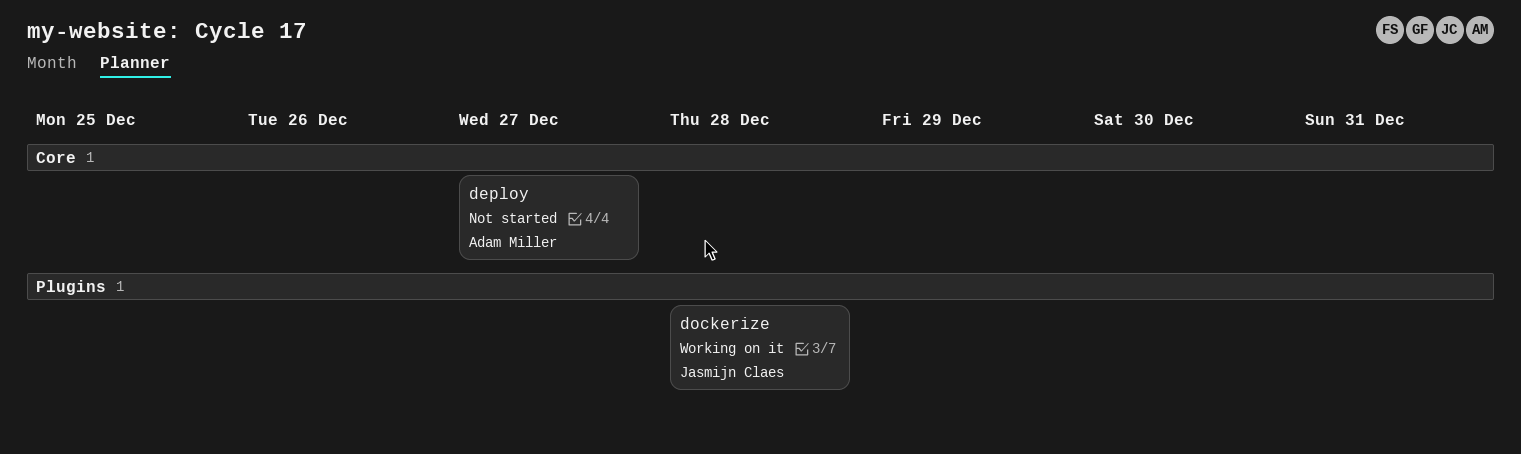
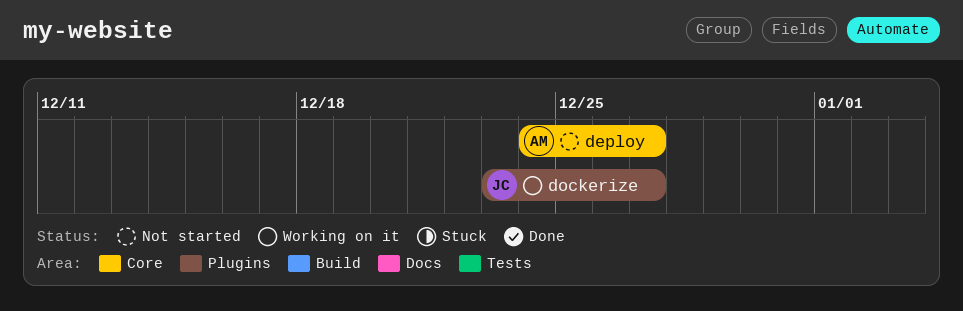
dockerize, due: Dec 28 -> Dec 27

